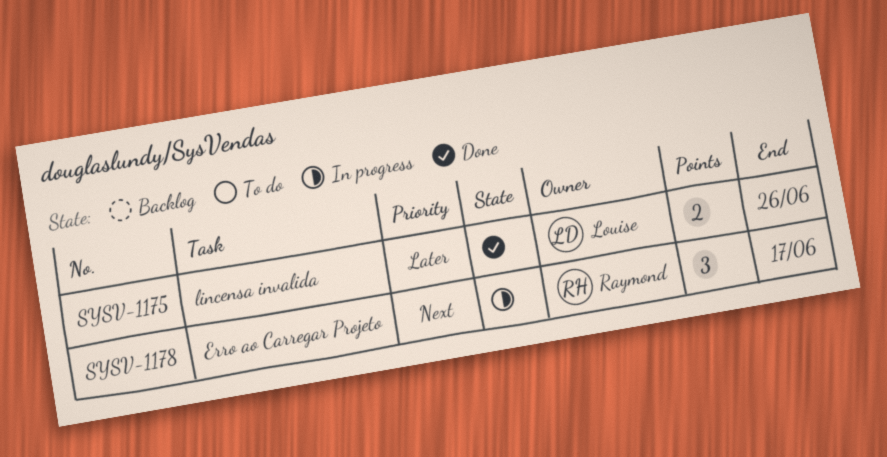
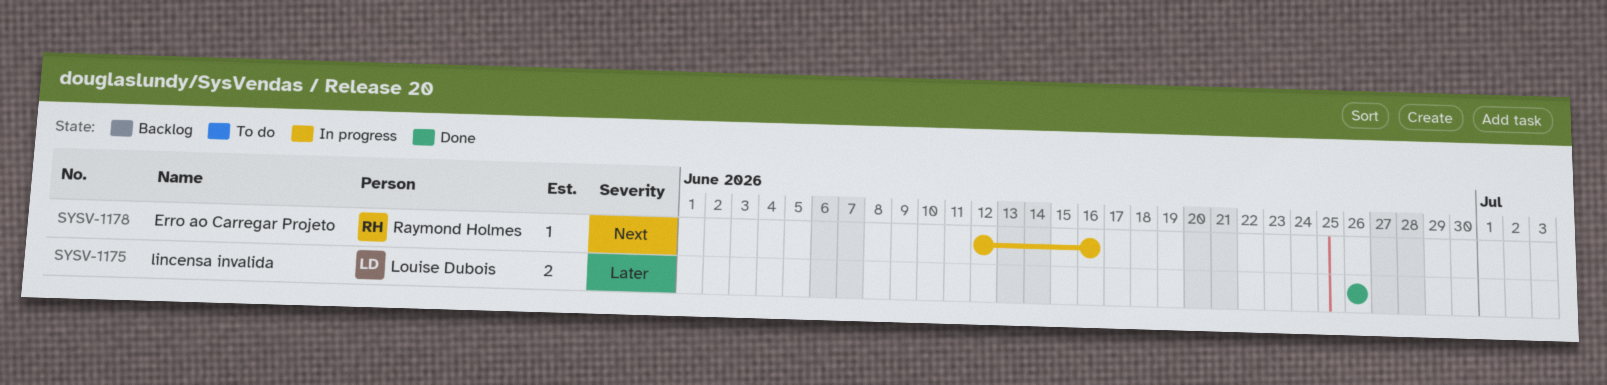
SYSV-1178, estimate: 3 -> 1
SYSV-1178, due: Jun 17 -> Jun 16

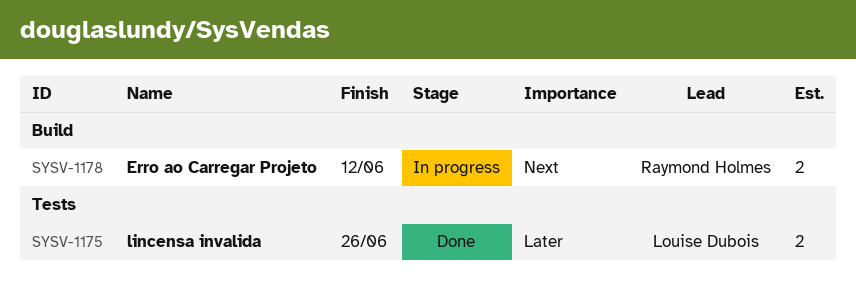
SYSV-1178, estimate: 1 -> 2
SYSV-1178, due: Jun 16 -> Jun 12

